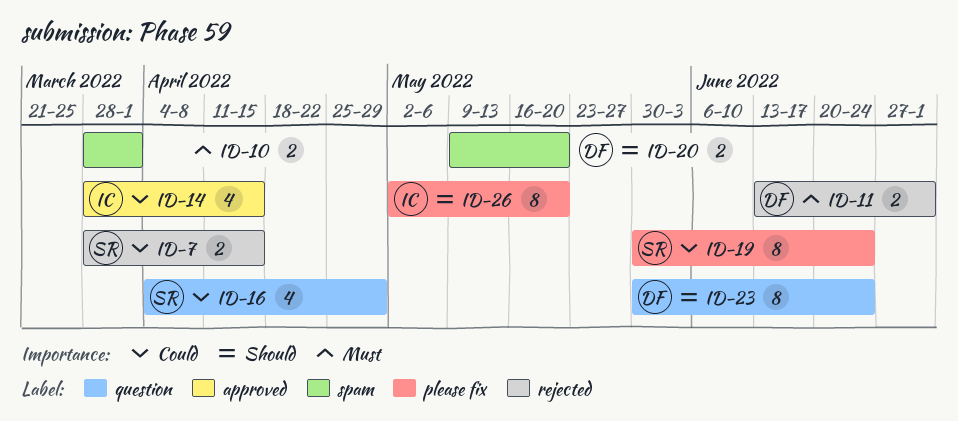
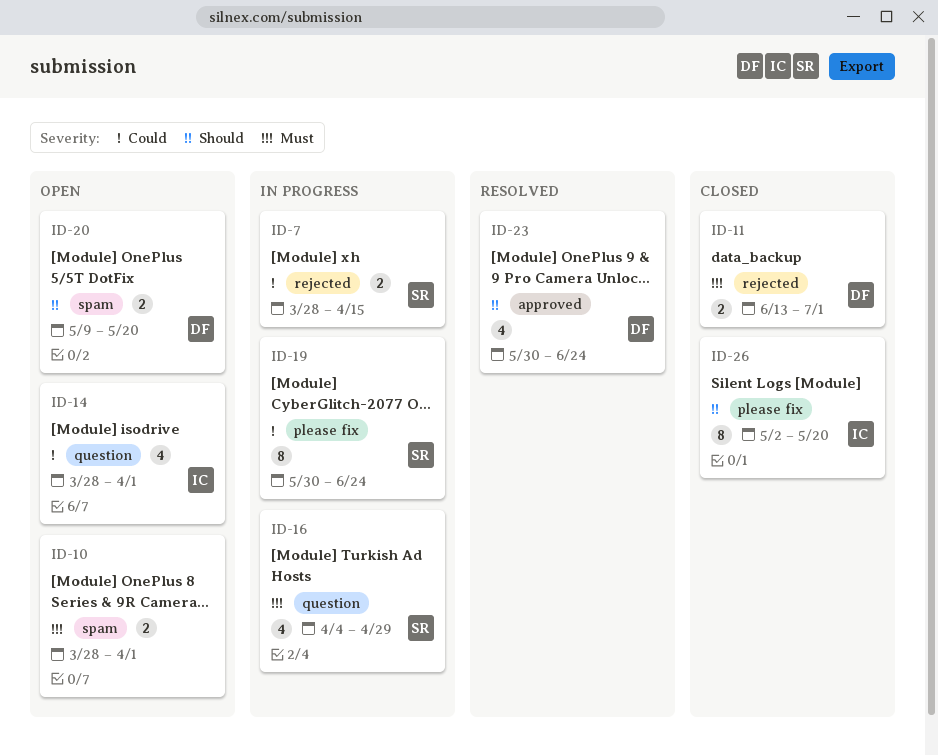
ID-14, label: approved -> question
ID-14, due: Apr 15 -> Apr 1
ID-16, priority: Could -> Must
ID-23, label: question -> approved
ID-23, estimate: 8 -> 4

